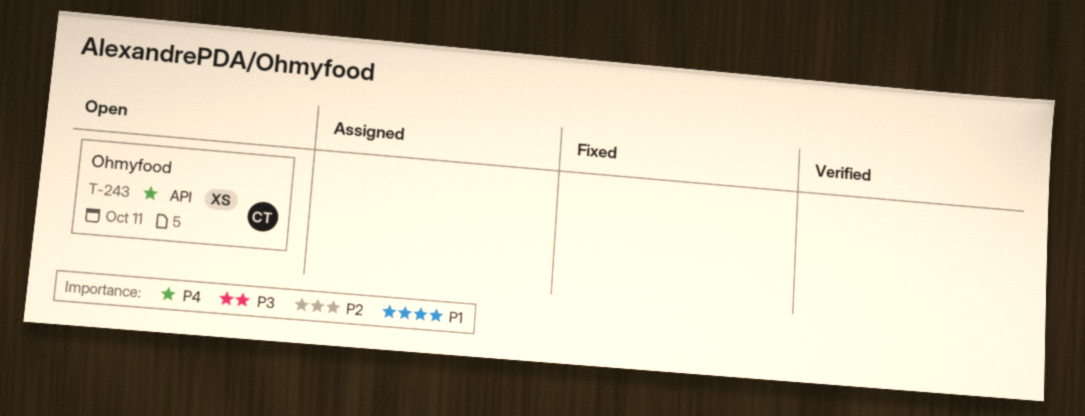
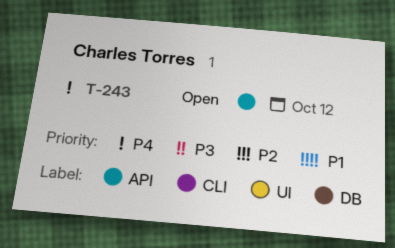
T-243, due: Oct 11 -> Oct 12

